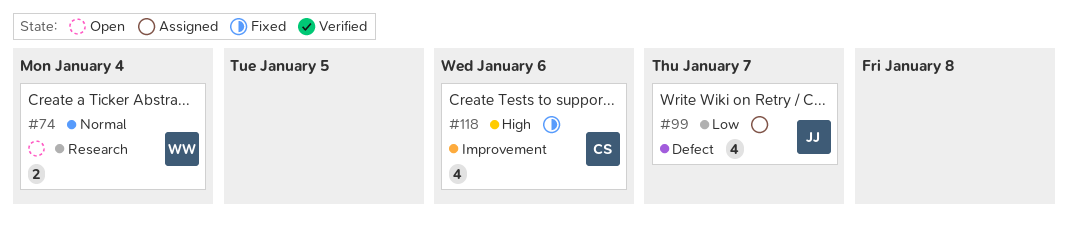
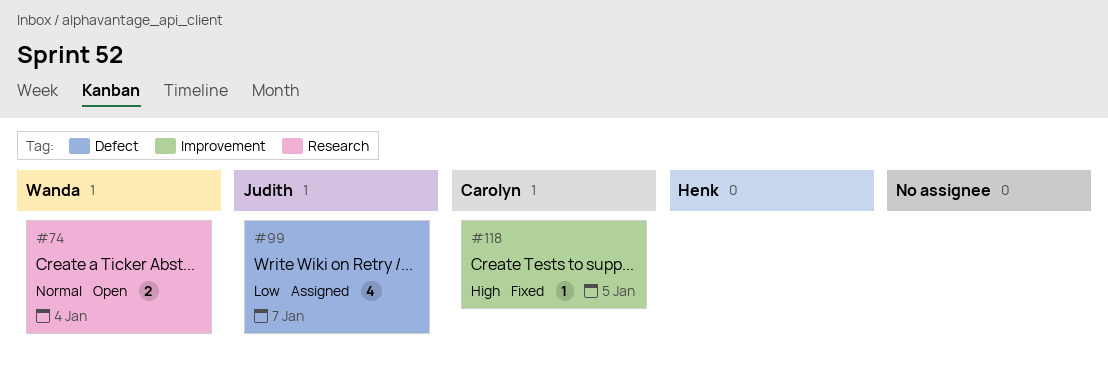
#118, estimate: 4 -> 1
#118, due: Jan 6 -> Jan 5

